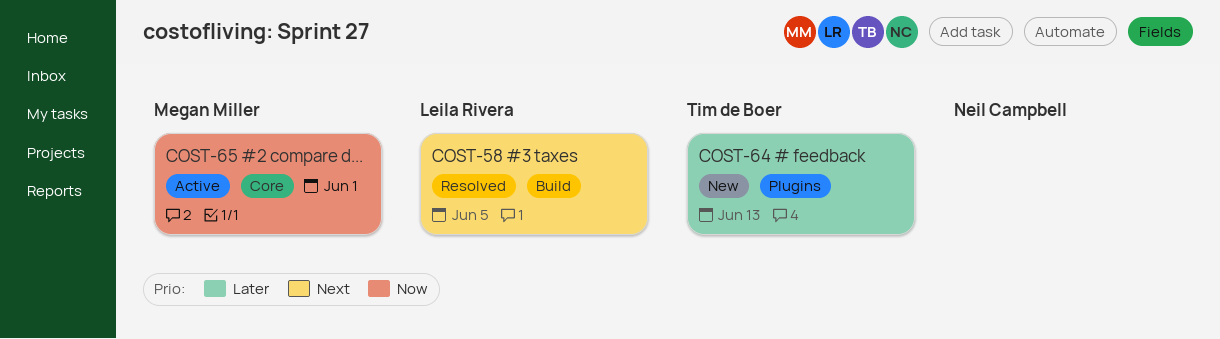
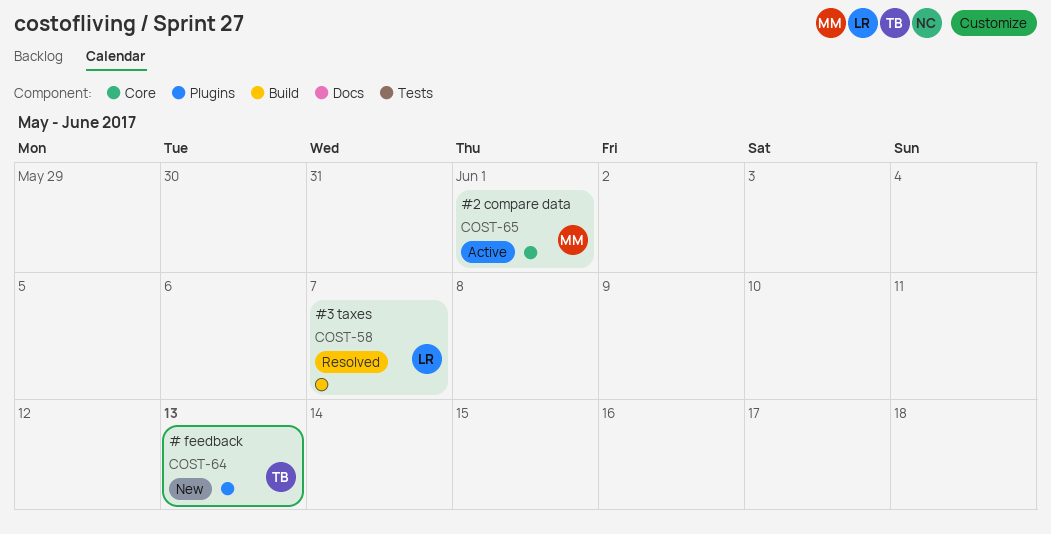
COST-58, due: Jun 5 -> Jun 7

